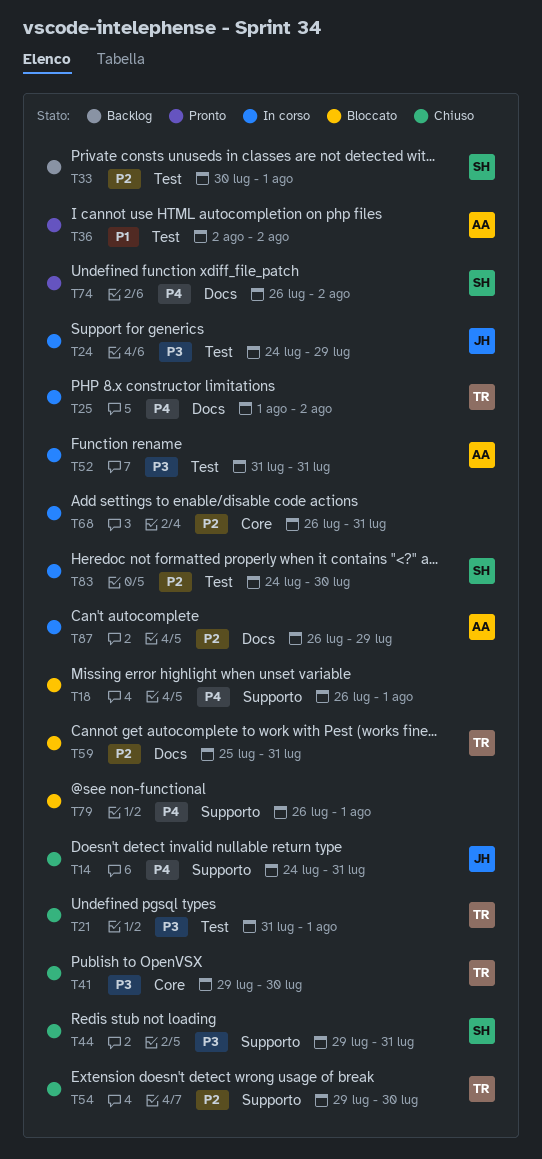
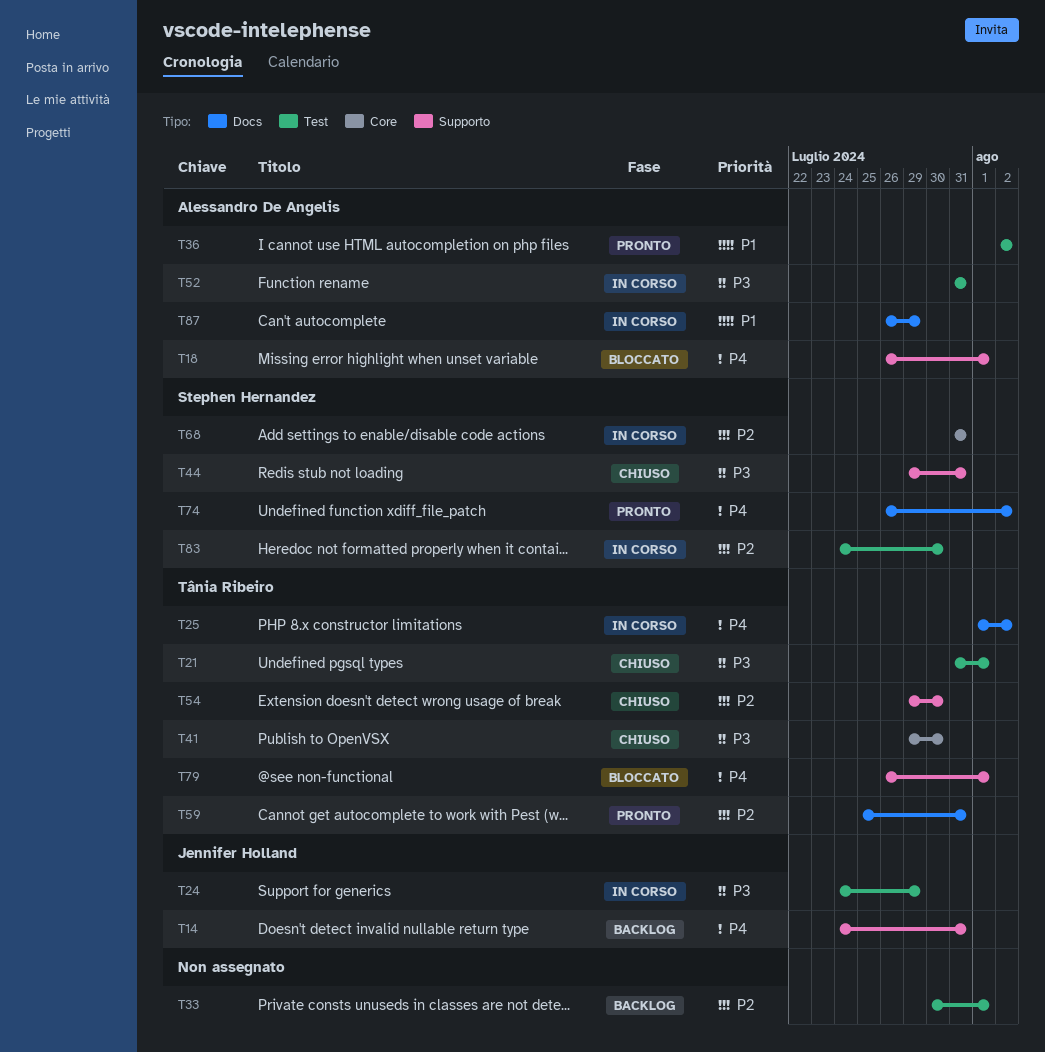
T14, status: Chiuso -> Backlog
T18, owner: none -> Alessandro De Angelis
T33, owner: Stephen Hernandez -> none
T59, status: Bloccato -> Pronto
T68, owner: none -> Stephen Hernandez
T68, start: Jul 26 -> Jul 31
T79, owner: none -> Tânia Ribeiro
T87, priority: P2 -> P1

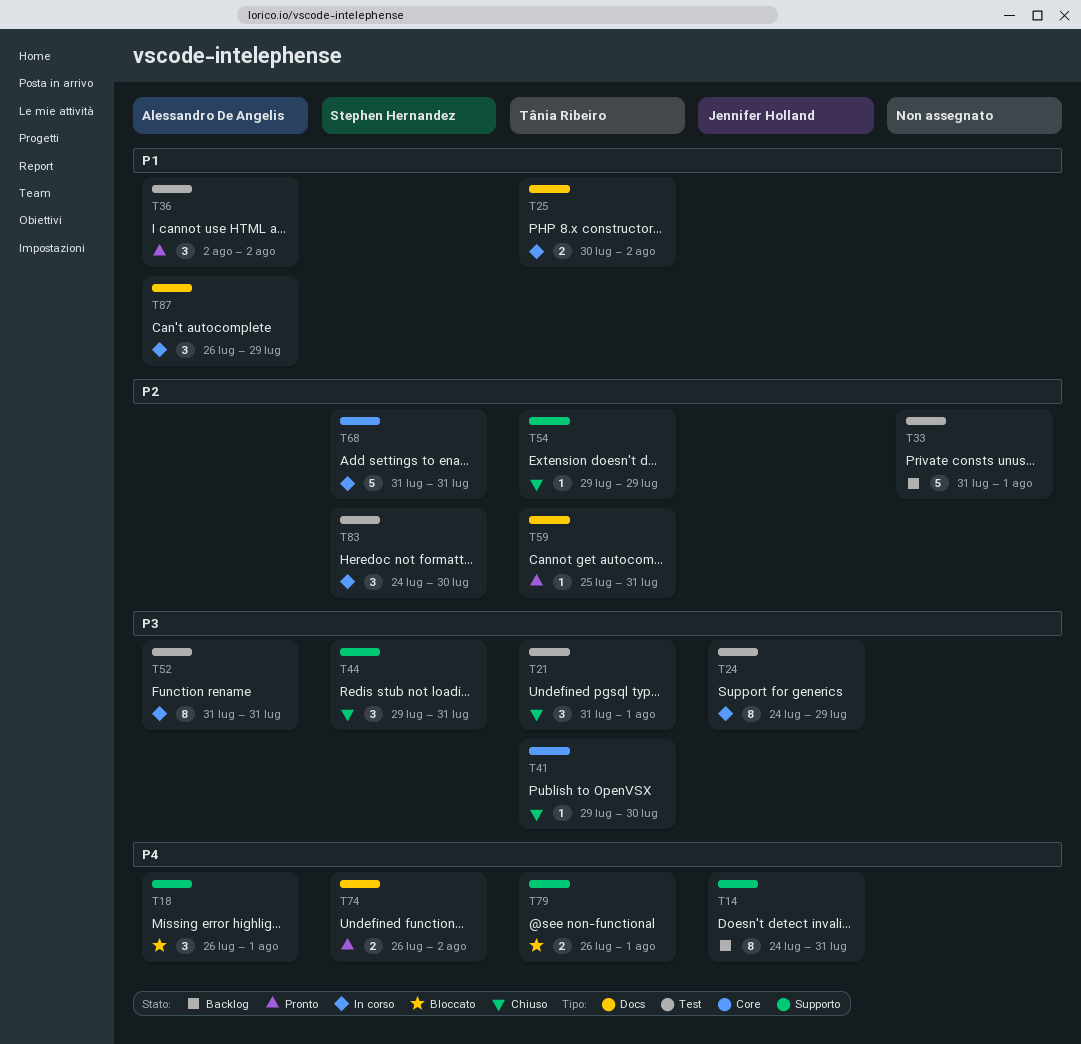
T25, priority: P4 -> P1
T25, start: Aug 1 -> Jul 30
T33, start: Jul 30 -> Jul 31
T54, due: Jul 30 -> Jul 29

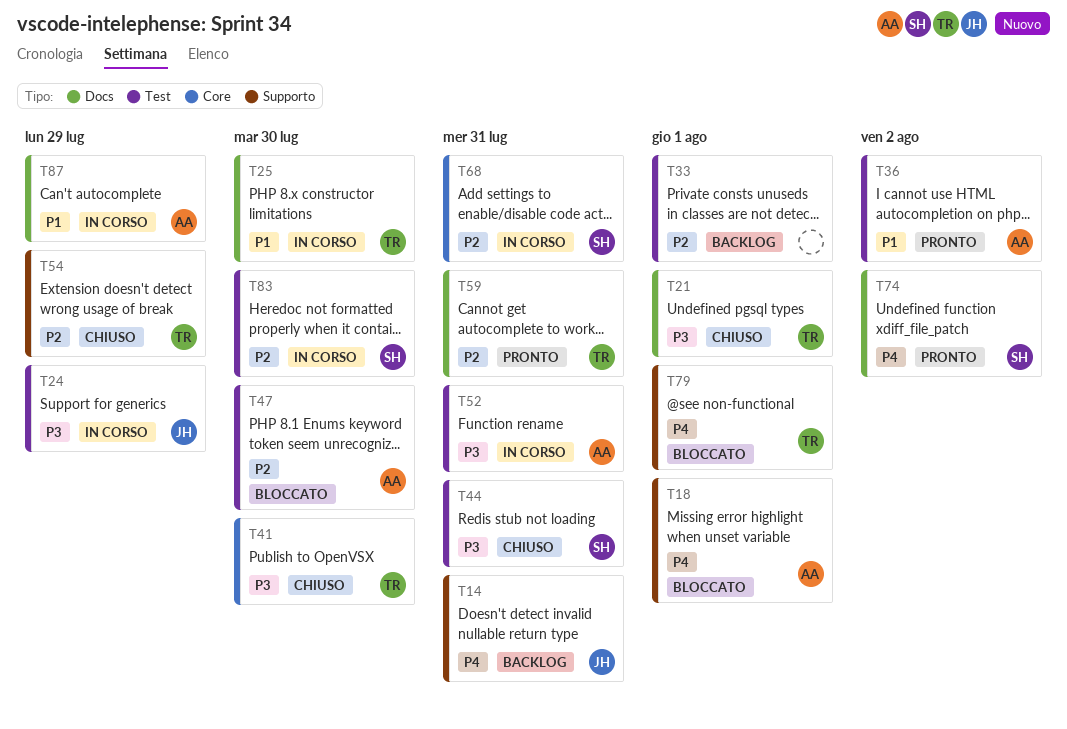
T21, label: Test -> Docs
T25, due: Aug 2 -> Jul 30
T44, label: Supporto -> Test
T47: none -> present

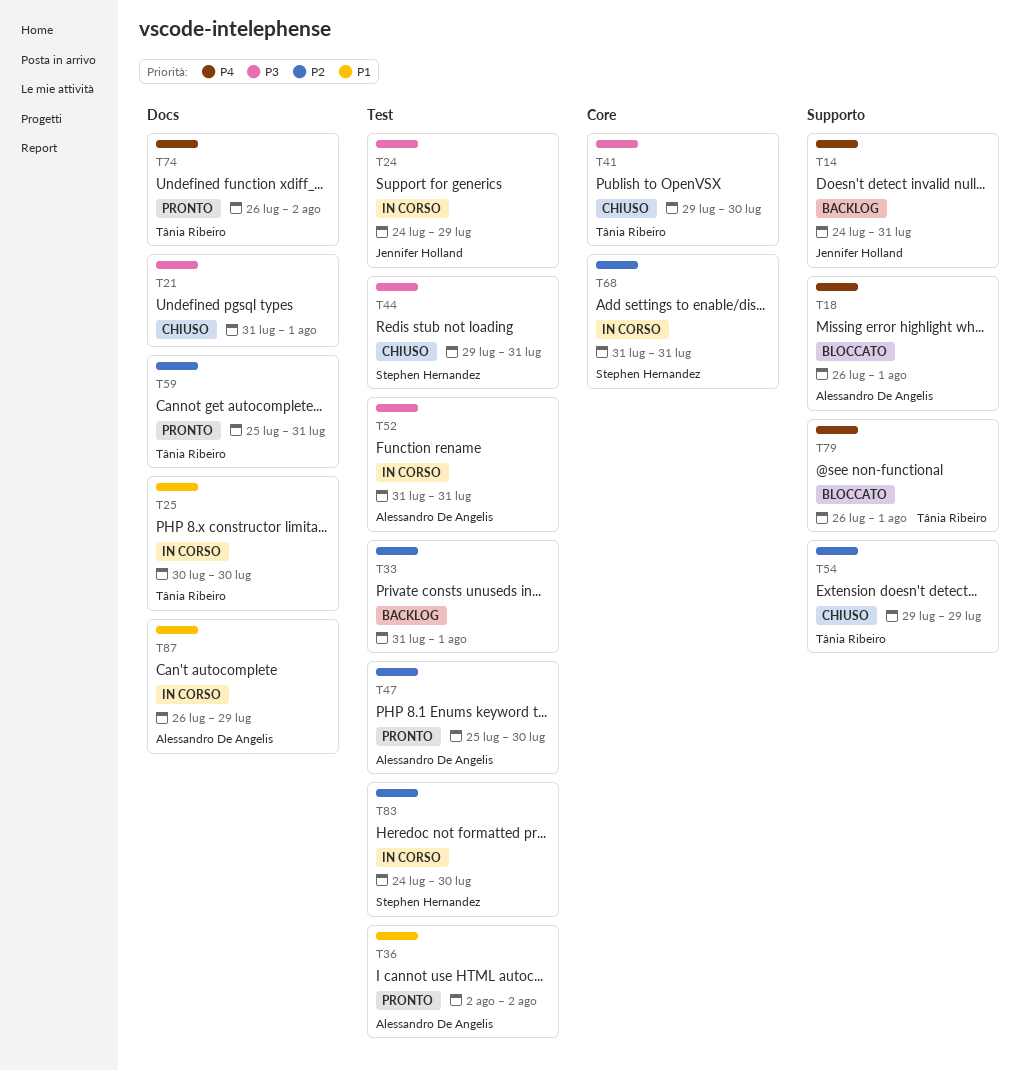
T21, owner: Tânia Ribeiro -> none
T47, status: Bloccato -> Pronto
T74, owner: Stephen Hernandez -> Tânia Ribeiro

